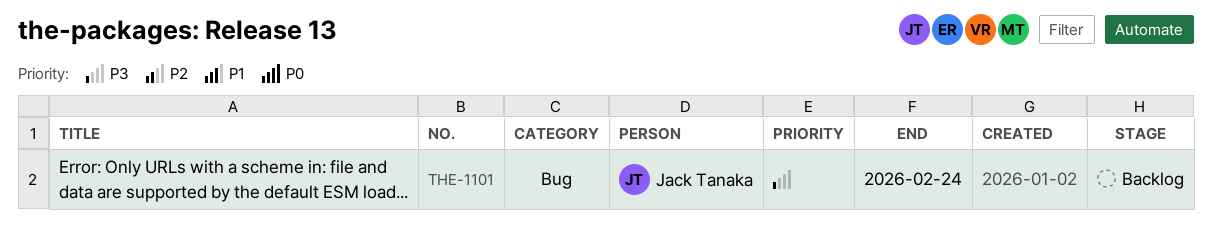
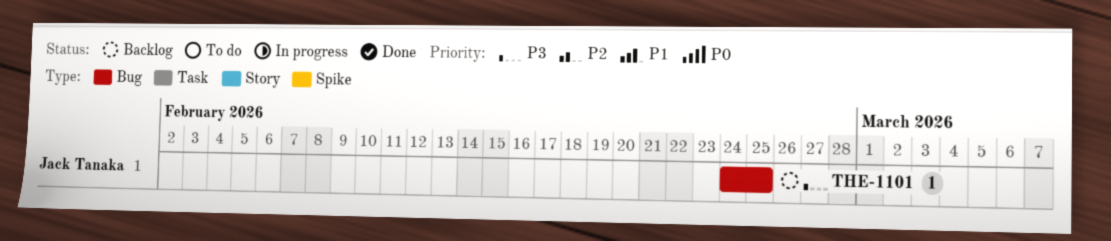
THE-1101, due: Feb 24 -> Feb 25

